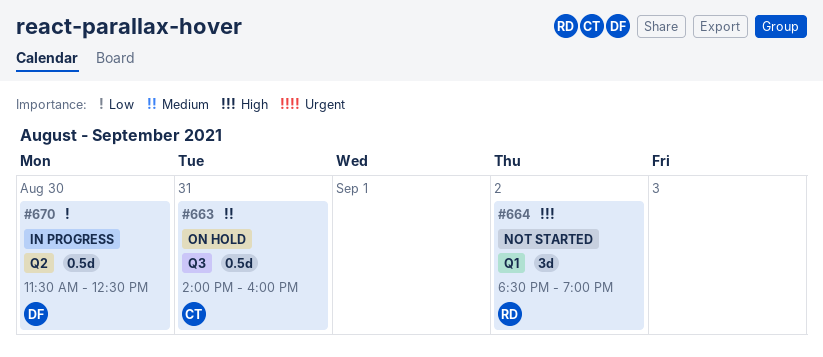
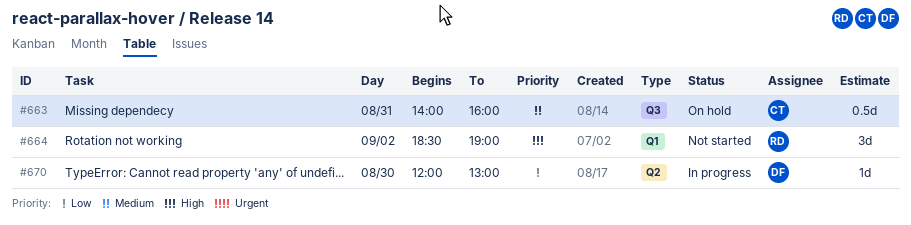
#670, estimate: 0.5d -> 1d
#670, begins: 11:30 -> 12:00
#670, ends: 12:30 -> 13:00

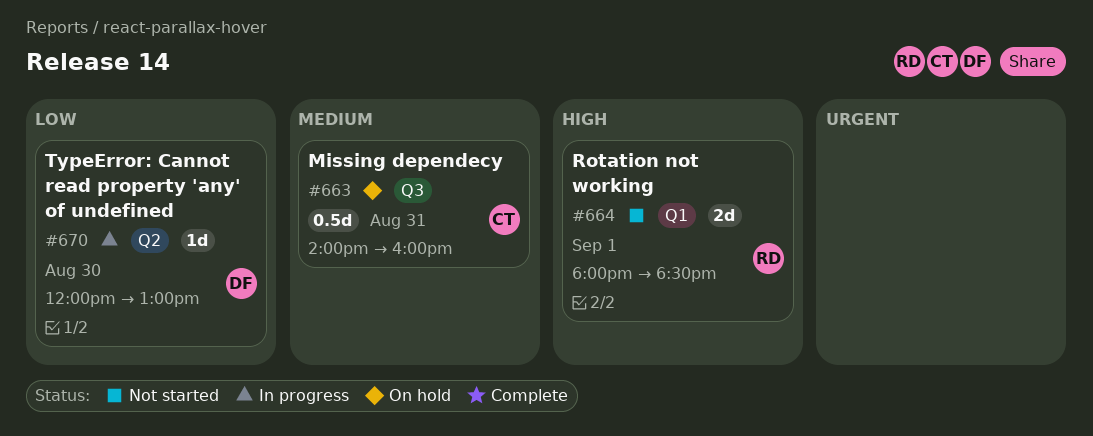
#664, estimate: 3d -> 2d
#664, day: Sep 2 -> Sep 1
#664, begins: 18:30 -> 18:00
#664, ends: 19:00 -> 18:30

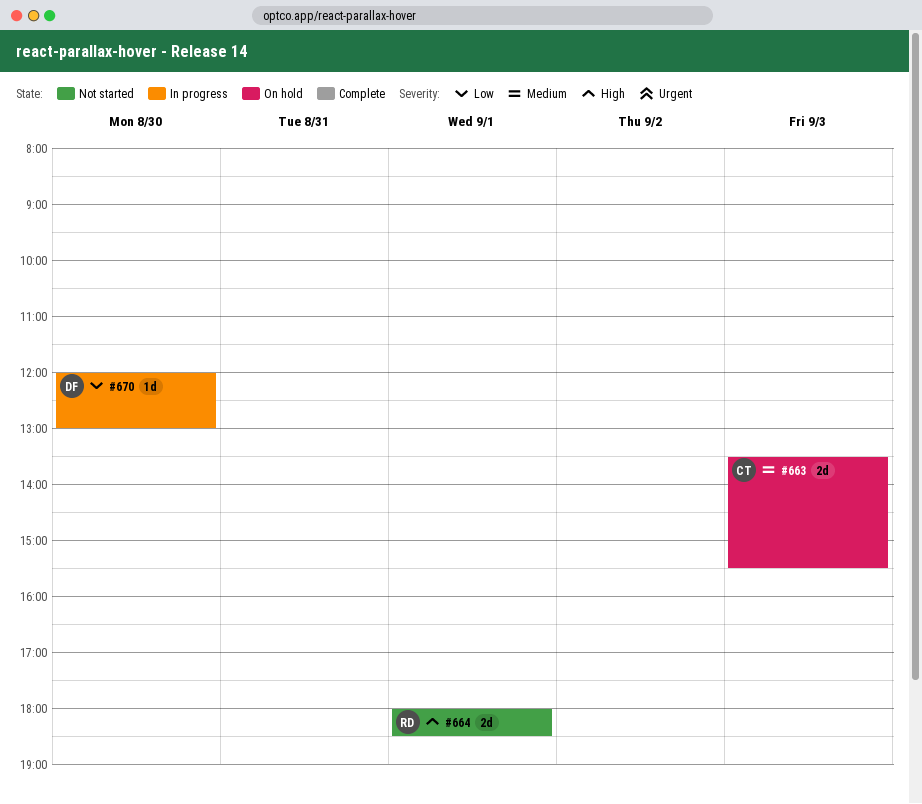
#663, estimate: 0.5d -> 2d
#663, day: Aug 31 -> Sep 3
#663, begins: 14:00 -> 13:30
#663, ends: 16:00 -> 15:30

